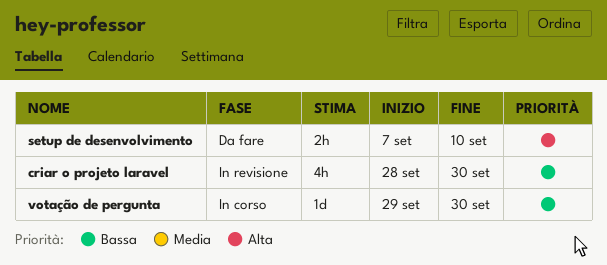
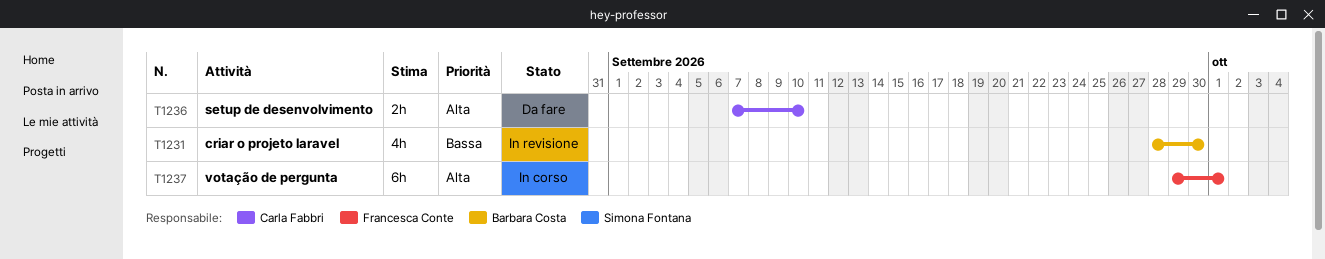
votação de pergunta, priority: Bassa -> Alta
votação de pergunta, estimate: 1d -> 6h
votação de pergunta, due: Sep 30 -> Oct 1

